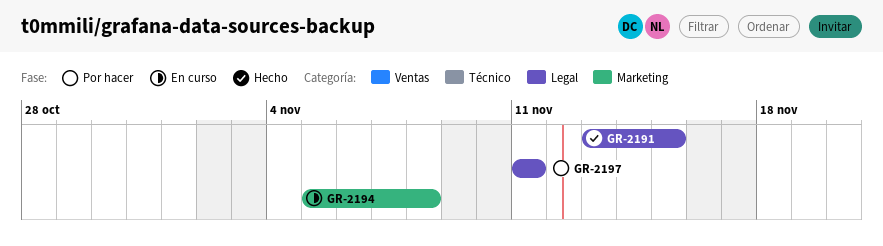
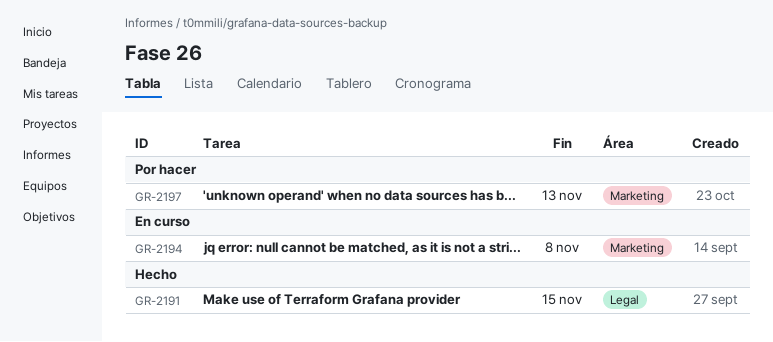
GR-2197, label: Legal -> Marketing
GR-2197, due: Nov 11 -> Nov 13

